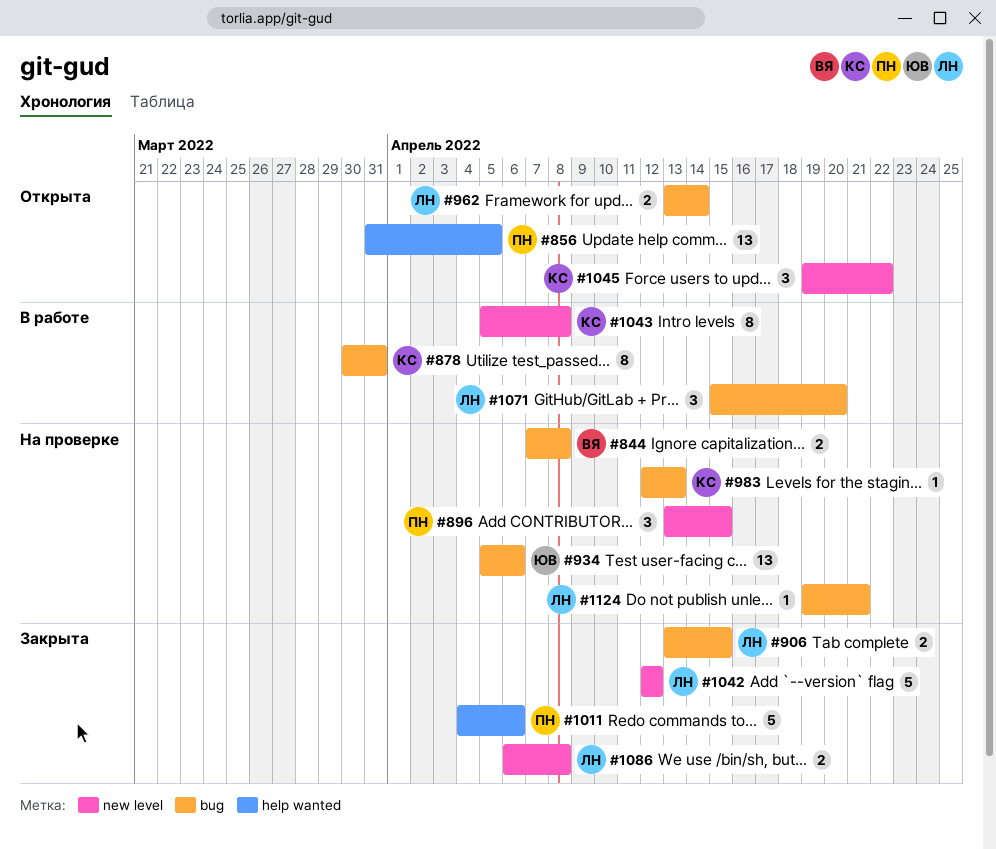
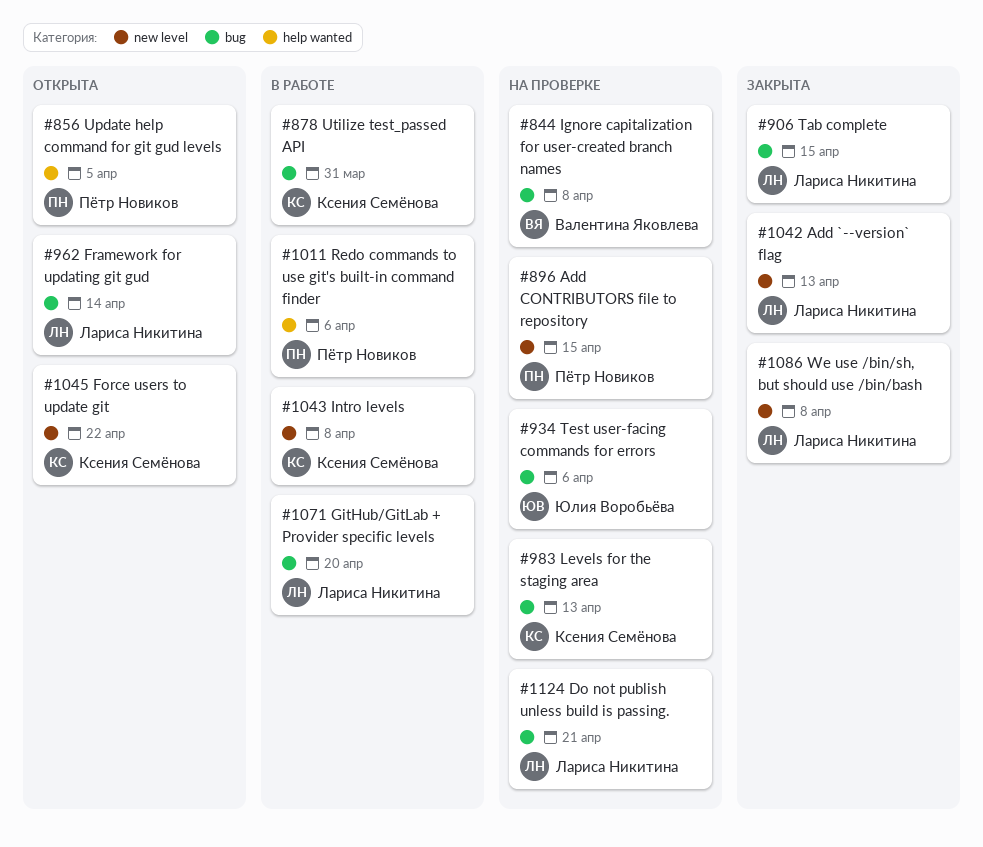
#1011, status: Закрыта -> В работе
#1042, due: Apr 12 -> Apr 13

